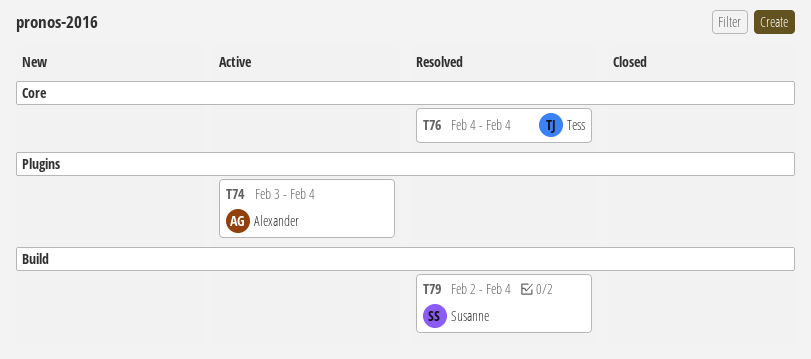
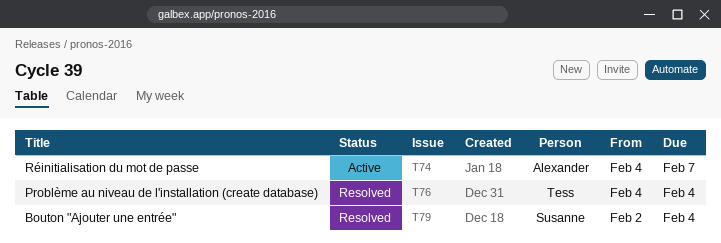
T74, start: Feb 3 -> Feb 4
T74, due: Feb 4 -> Feb 7

